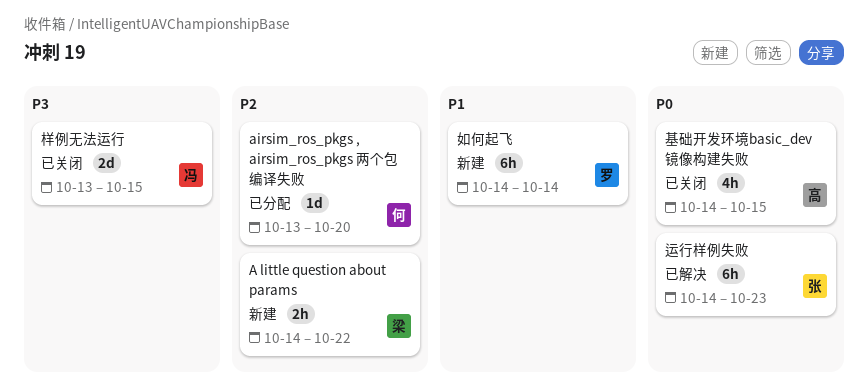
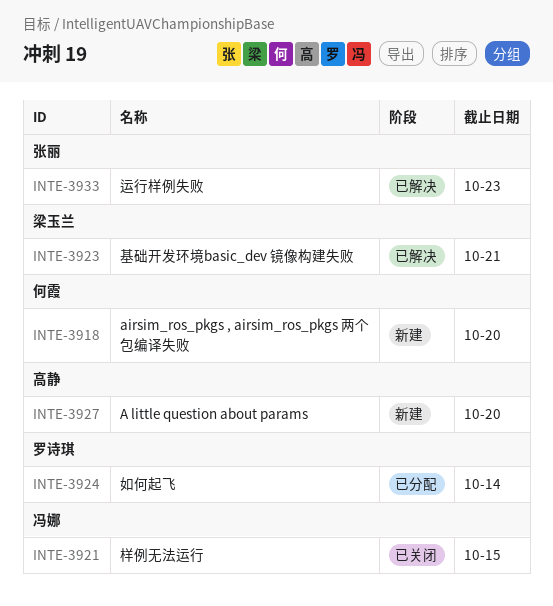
A little question about params, owner: 梁玉兰 -> 高静
A little question about params, due: Oct 22 -> Oct 20
airsim_ros_pkgs , airsim_ros_pkgs 两个包编译失败, status: 已分配 -> 新建
基础开发环境basic_dev 镜像构建失败, status: 已关闭 -> 已解决
基础开发环境basic_dev 镜像构建失败, owner: 高静 -> 梁玉兰
基础开发环境basic_dev 镜像构建失败, due: Oct 15 -> Oct 21
如何起飞, status: 新建 -> 已分配

